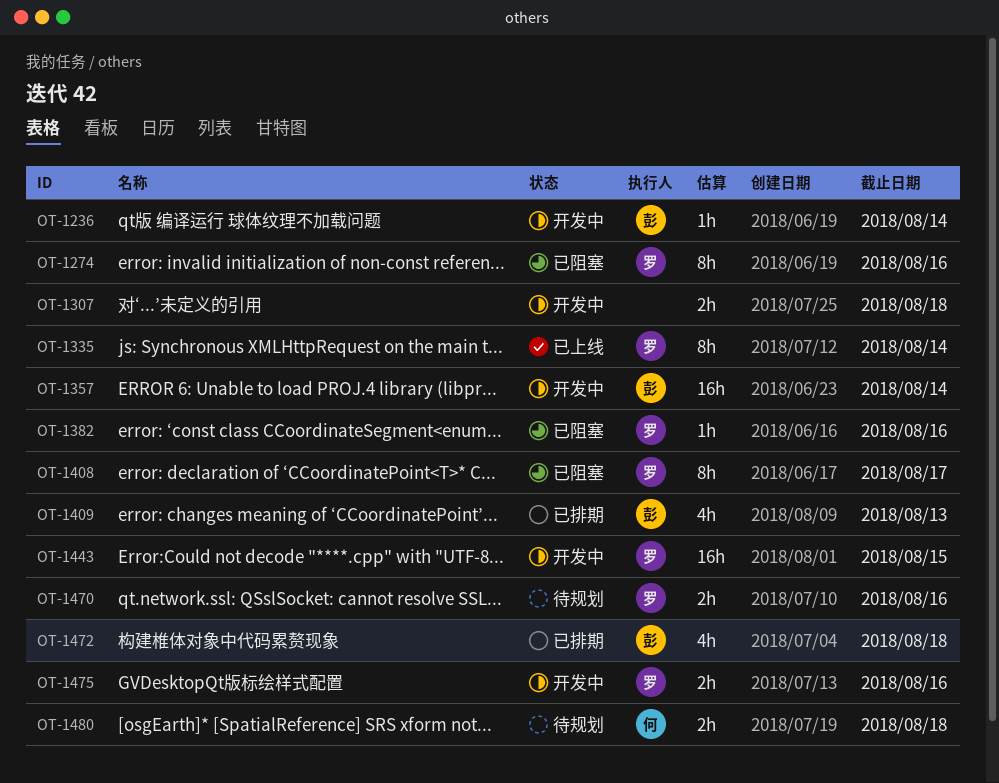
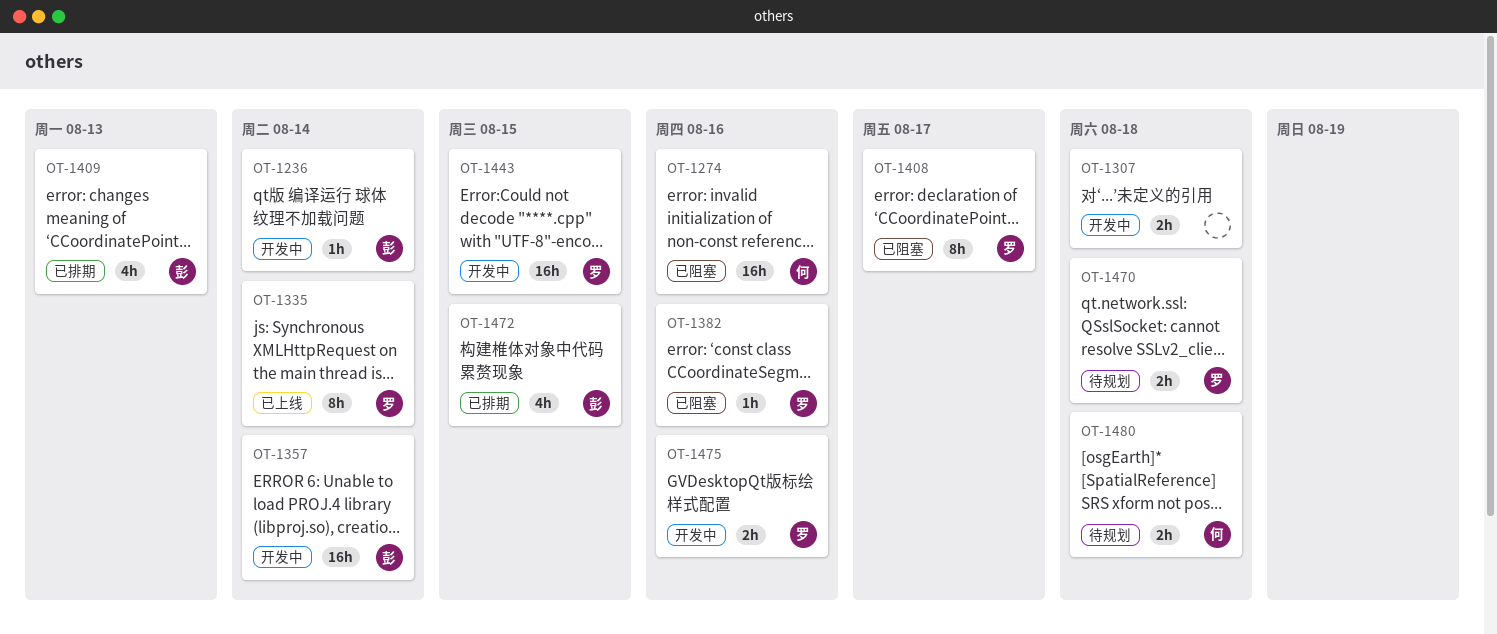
OT-1274, owner: 罗 -> 何
OT-1274, estimate: 8h -> 16h
OT-1470, due: Aug 16 -> Aug 18
OT-1472, due: Aug 18 -> Aug 15

